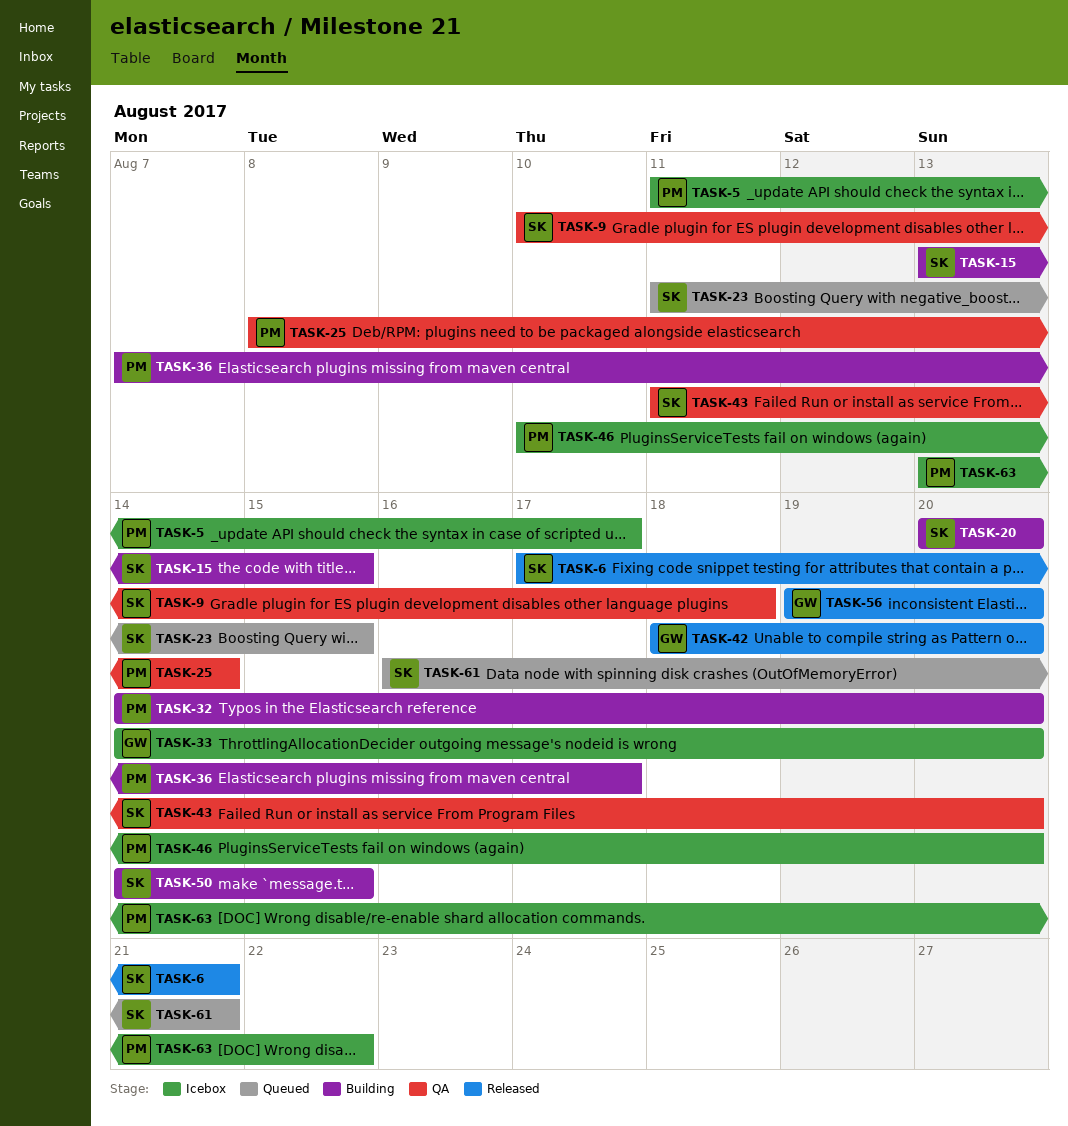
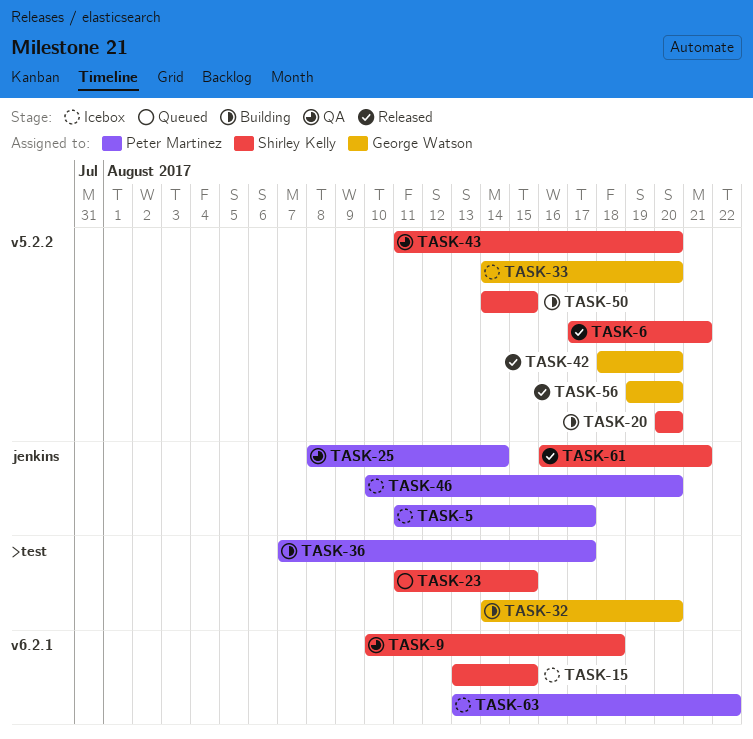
TASK-15, status: Building -> Icebox
TASK-32, owner: Peter Martinez -> George Watson
TASK-61, status: Queued -> Released

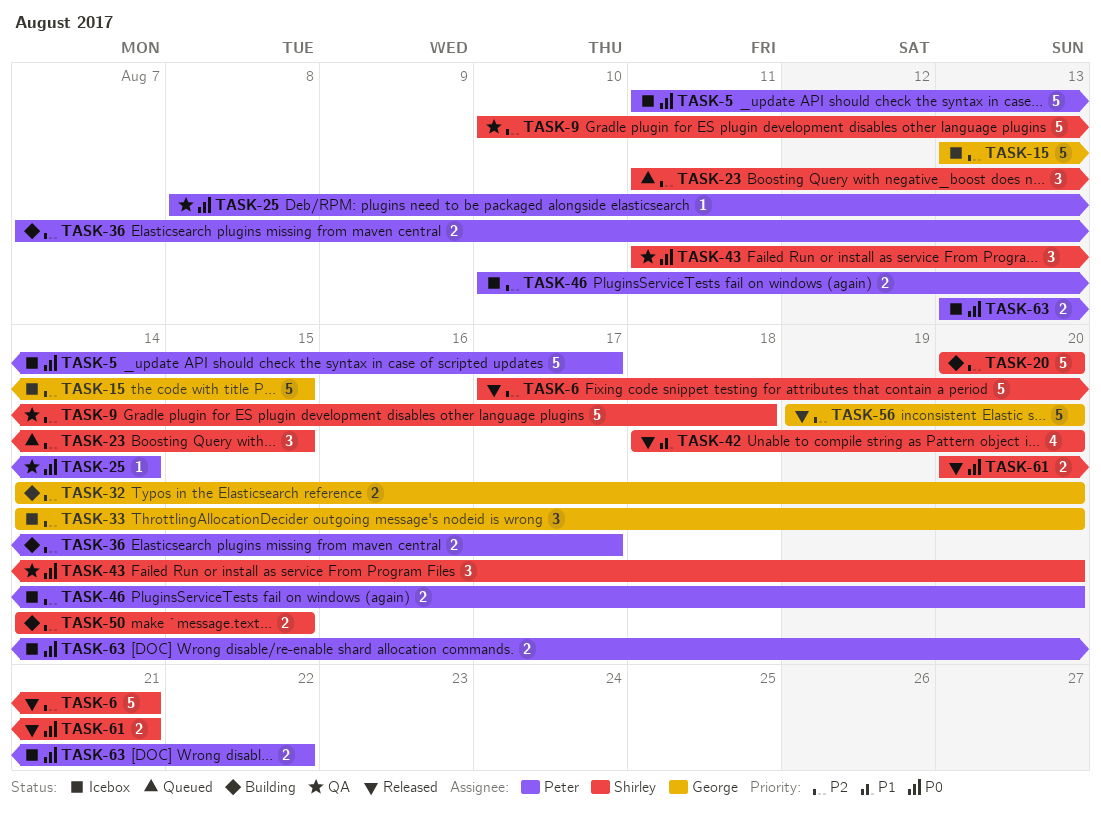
TASK-15, owner: Shirley Kelly -> George Watson
TASK-42, owner: George Watson -> Shirley Kelly
TASK-61, start: Aug 16 -> Aug 20

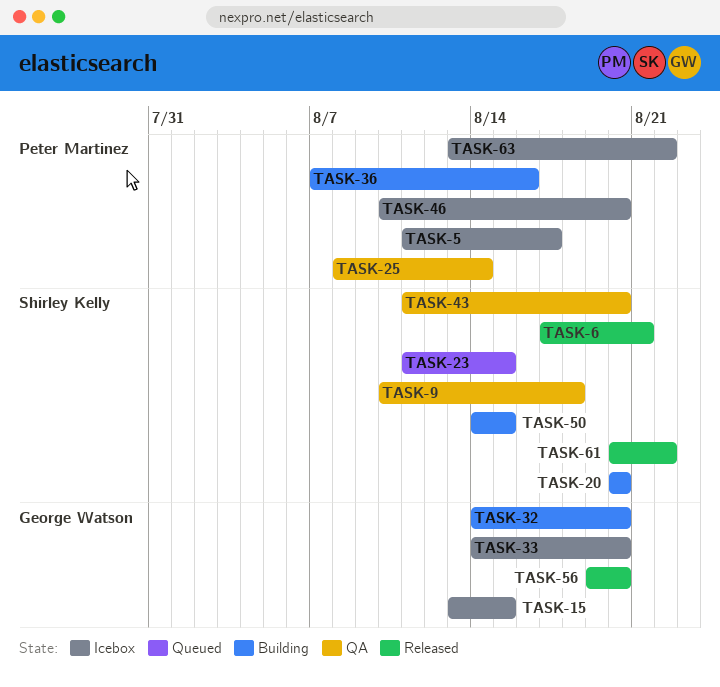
TASK-36, due: Aug 17 -> Aug 16
TASK-42: present -> none
TASK-61, due: Aug 21 -> Aug 22

